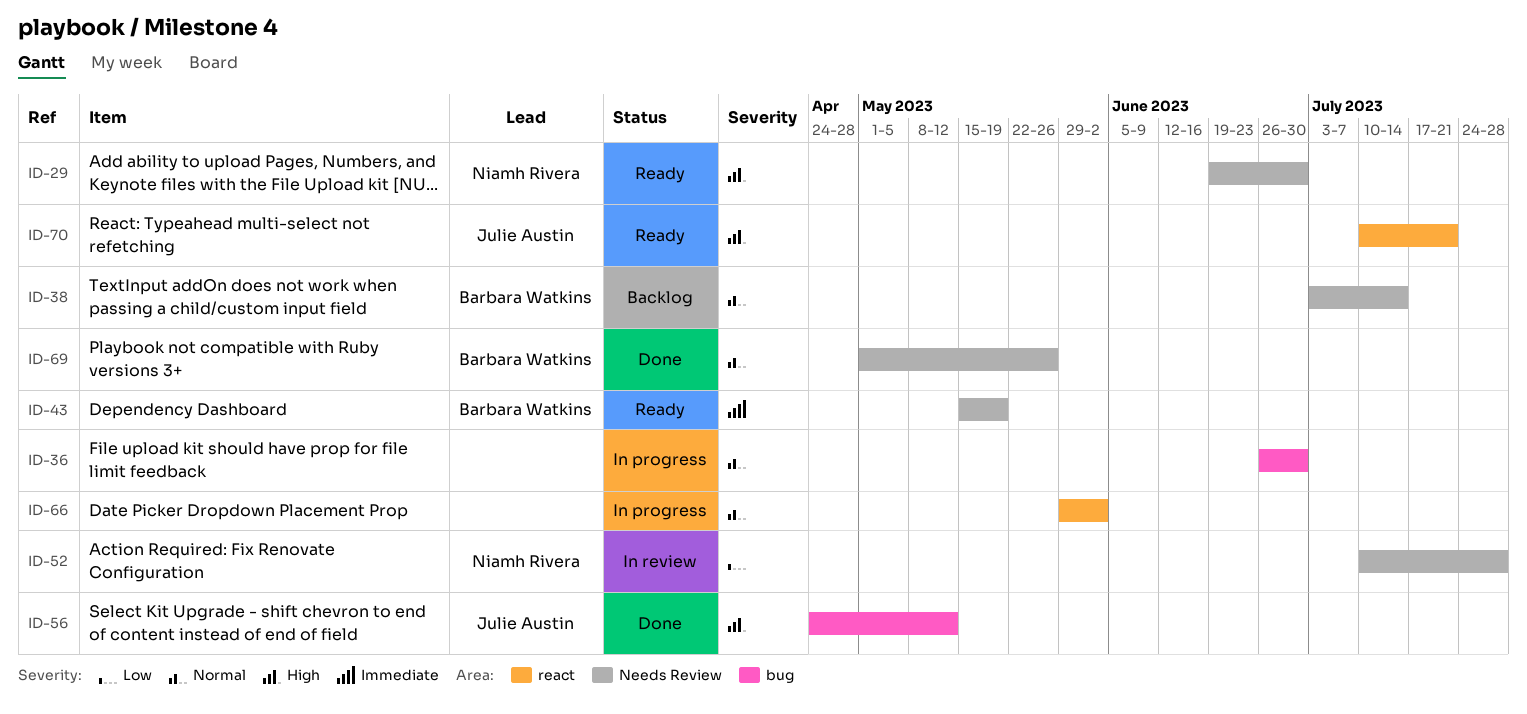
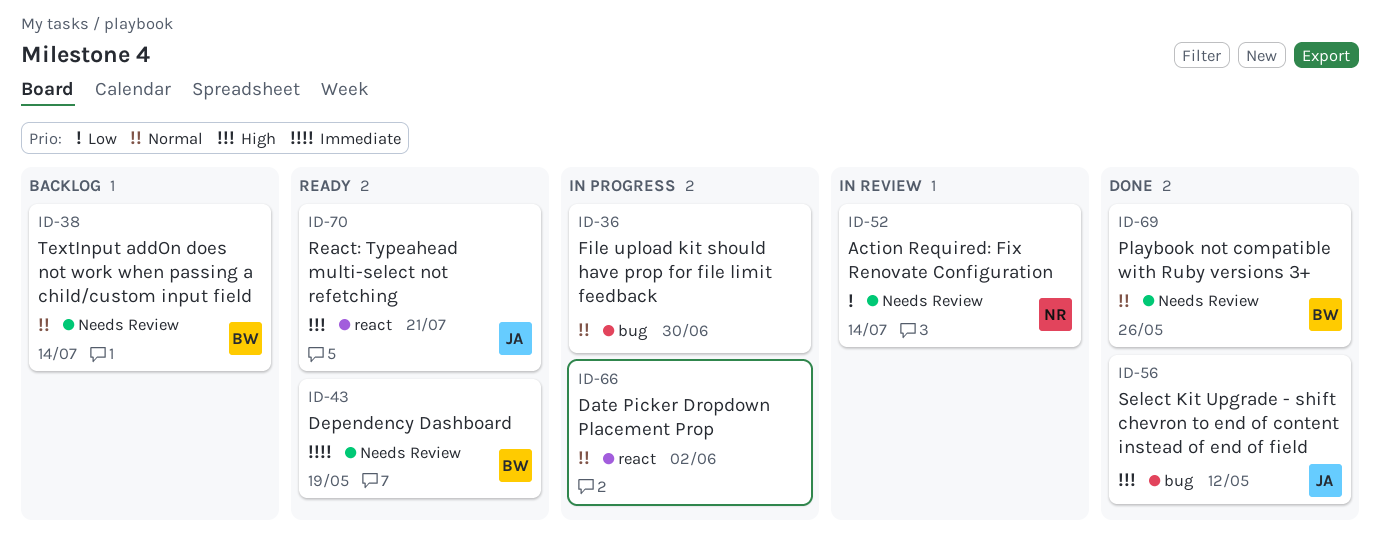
ID-29: present -> none
ID-52, due: Jul 28 -> Jul 14

